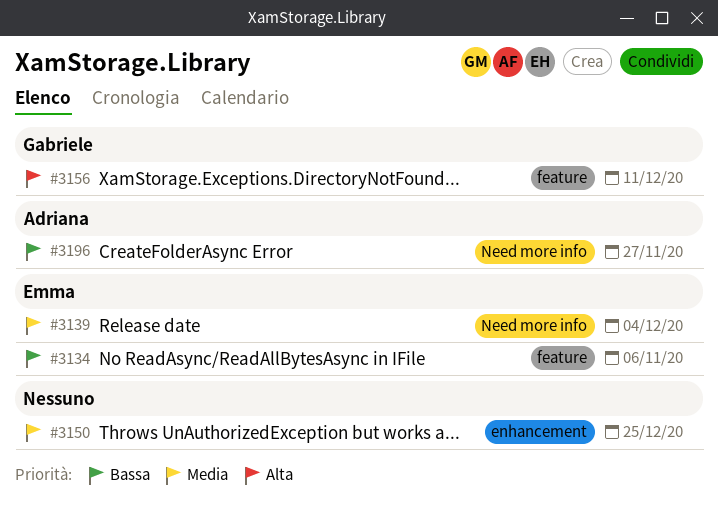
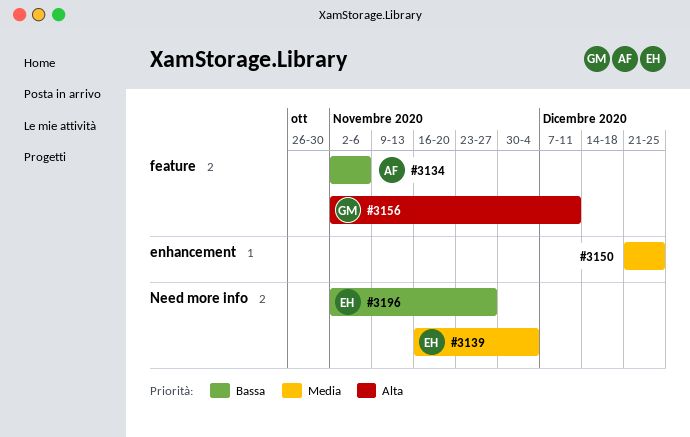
#3134, owner: Emma -> Adriana
#3196, owner: Adriana -> Emma

